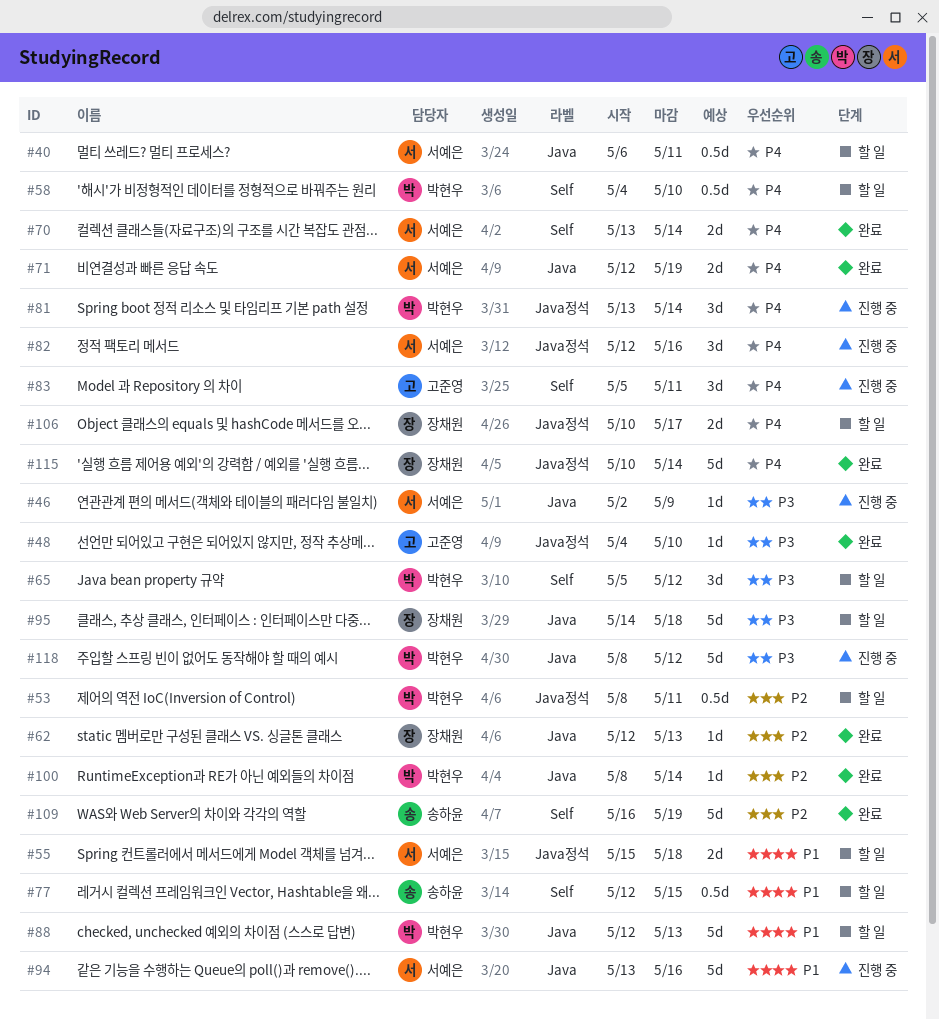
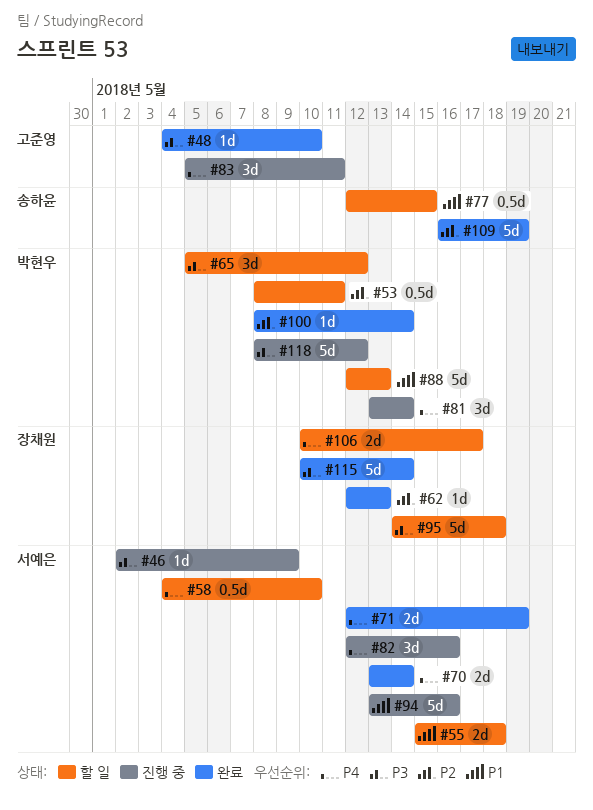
#40: present -> none
#58, owner: 박현우 -> 서예은
#115, priority: P4 -> P3

